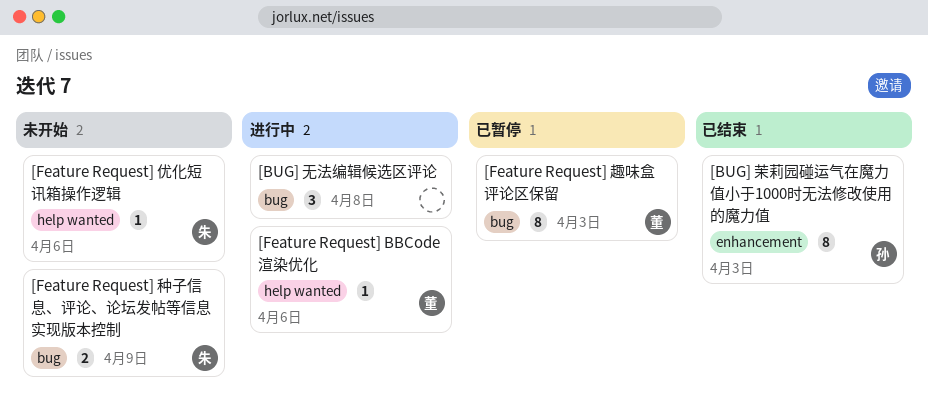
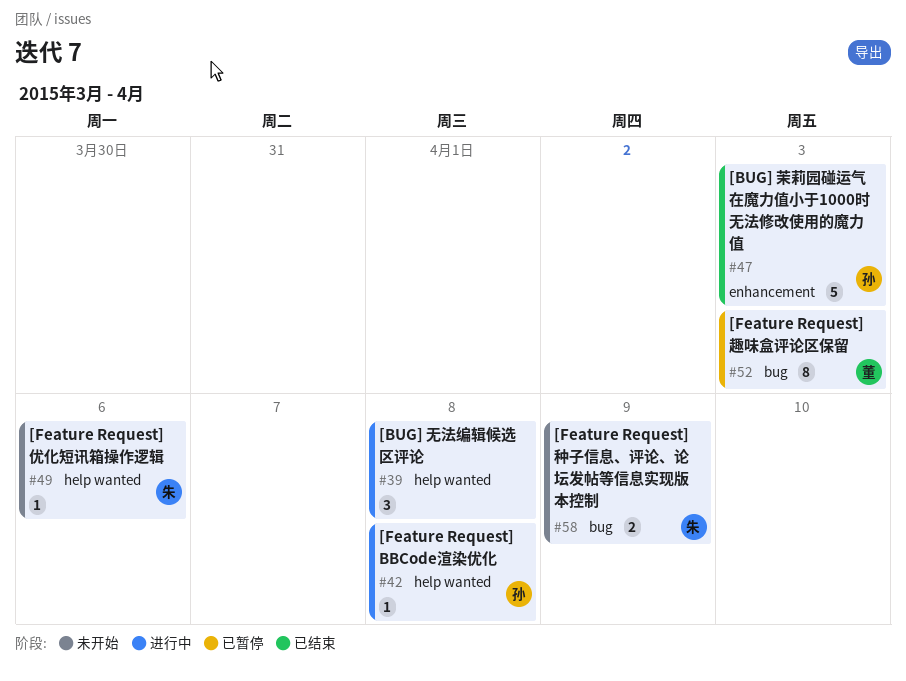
[BUG] 无法编辑候选区评论, label: bug -> help wanted
[BUG] 茉莉园碰运气在魔力值小于1000时无法修改使用的魔力值, estimate: 8 -> 5
[Feature Request] BBCode渲染优化, owner: 董 -> 孙
[Feature Request] BBCode渲染优化, due: Apr 6 -> Apr 8

